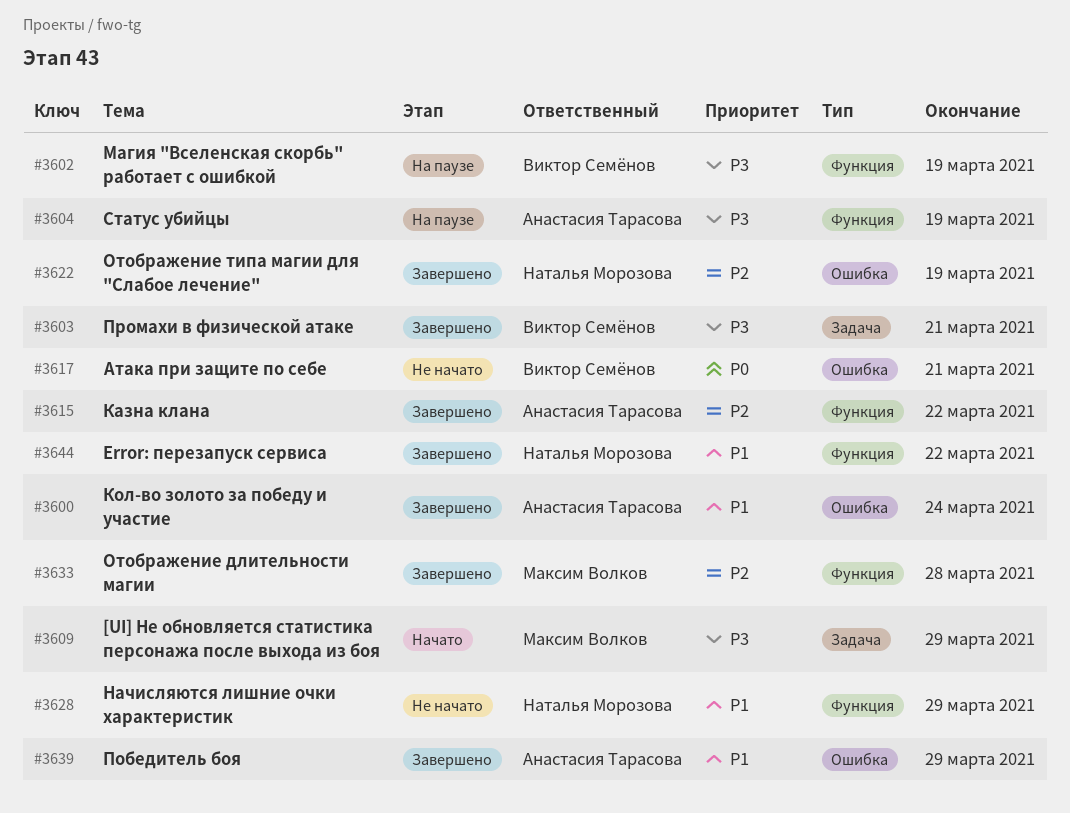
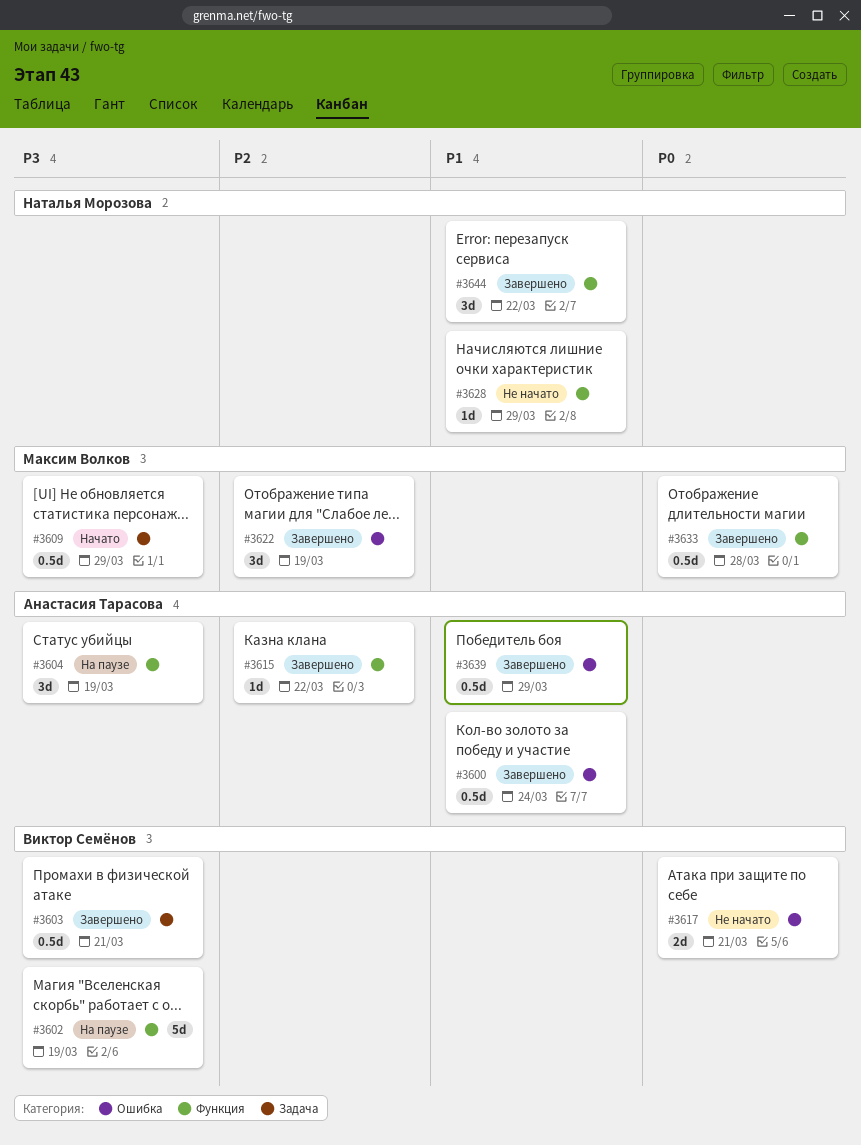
#3622, owner: Наталья Морозова -> Максим Волков
#3633, priority: P2 -> P0

